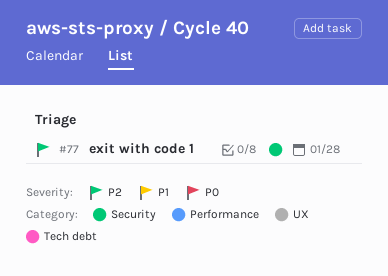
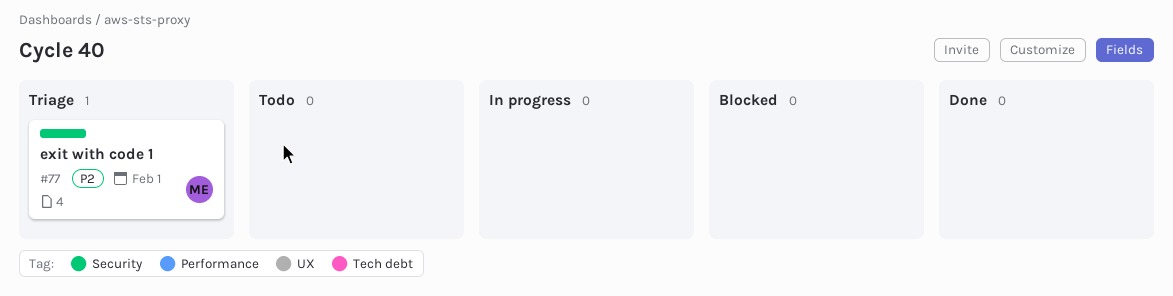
#77, due: Jan 28 -> Feb 1

